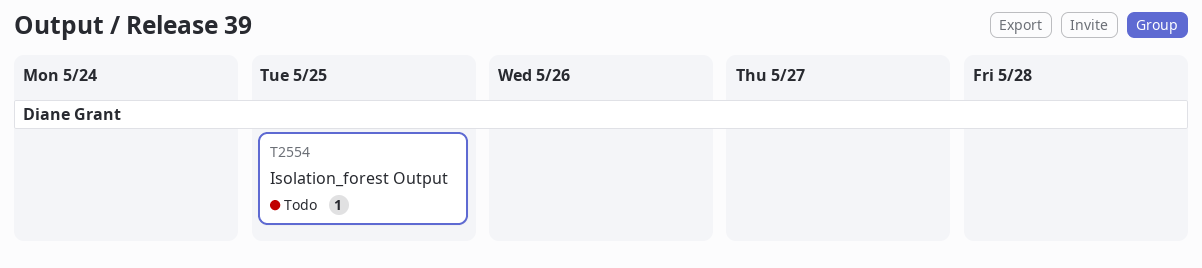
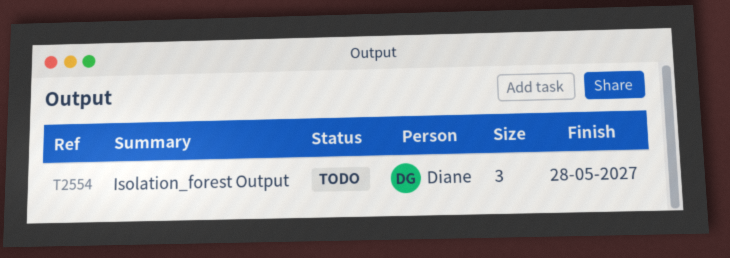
T2554, estimate: 1 -> 3
T2554, due: May 25 -> May 28

